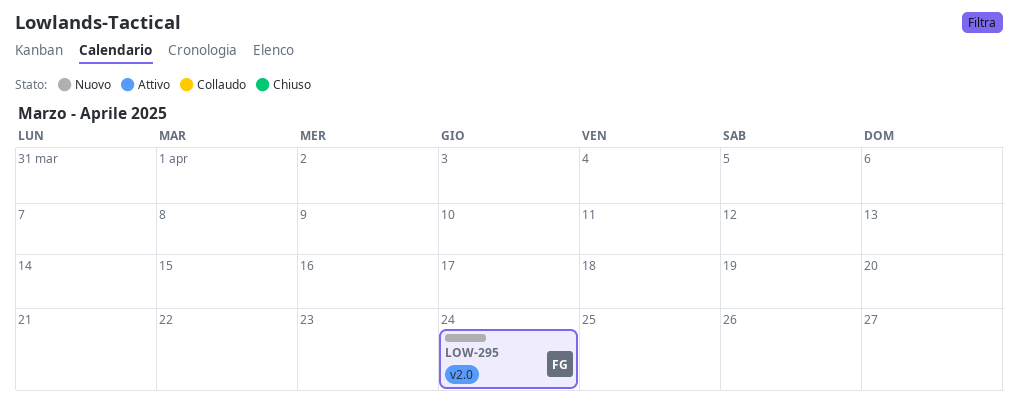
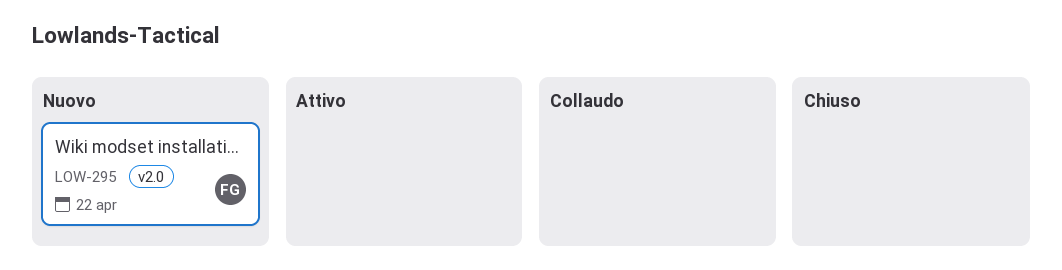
LOW-295, due: Apr 24 -> Apr 22

